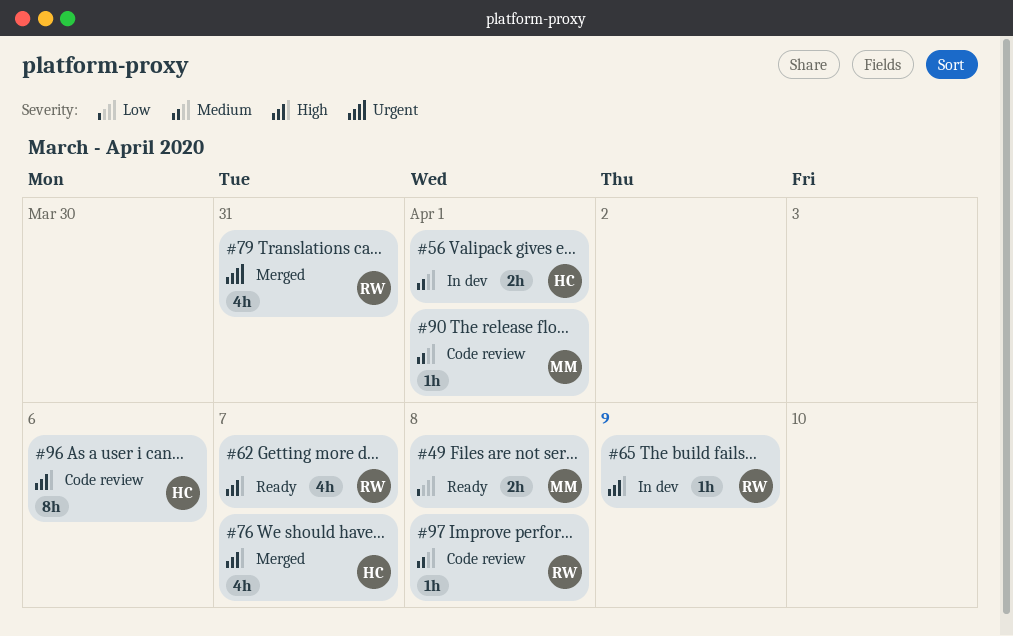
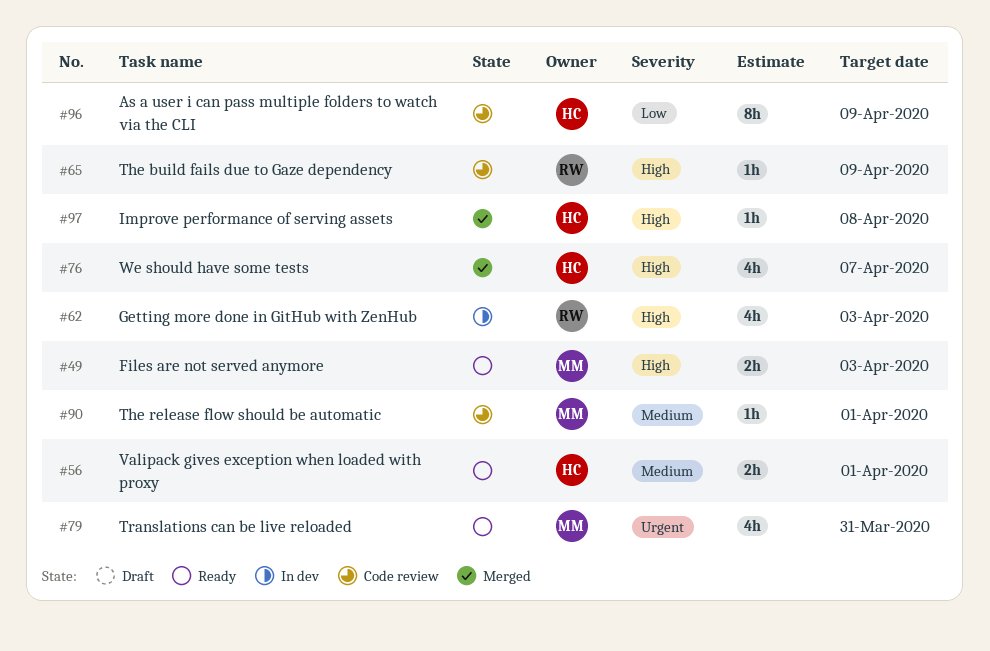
#49, priority: Low -> High
#49, due: Apr 8 -> Apr 3
#56, status: In dev -> Ready
#62, status: Ready -> In dev
#62, due: Apr 7 -> Apr 3
#65, status: In dev -> Code review
#79, status: Merged -> Ready
#79, owner: RW -> MM
#96, priority: High -> Low
#96, due: Apr 6 -> Apr 9
#97, status: Code review -> Merged
#97, owner: RW -> HC
#97, priority: Medium -> High

